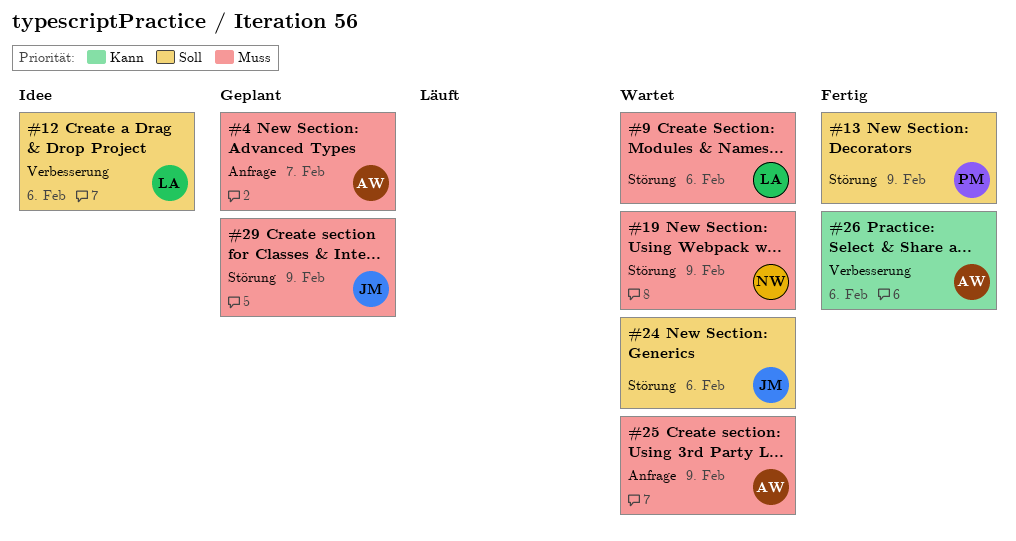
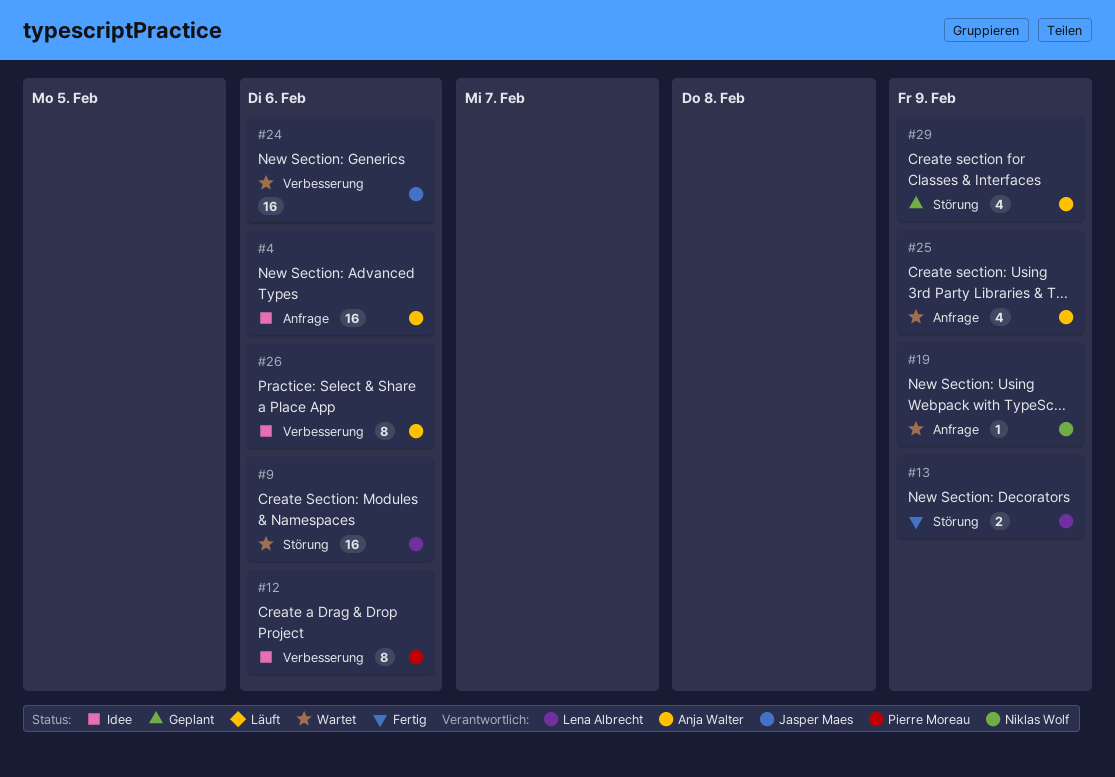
#4, status: Geplant -> Idee
#4, due: Feb 7 -> Feb 6
#12, owner: Lena Albrecht -> Pierre Moreau
#13, owner: Pierre Moreau -> Lena Albrecht
#19, label: Störung -> Anfrage
#24, label: Störung -> Verbesserung
#26, status: Fertig -> Idee
#29, owner: Jasper Maes -> Anja Walter

